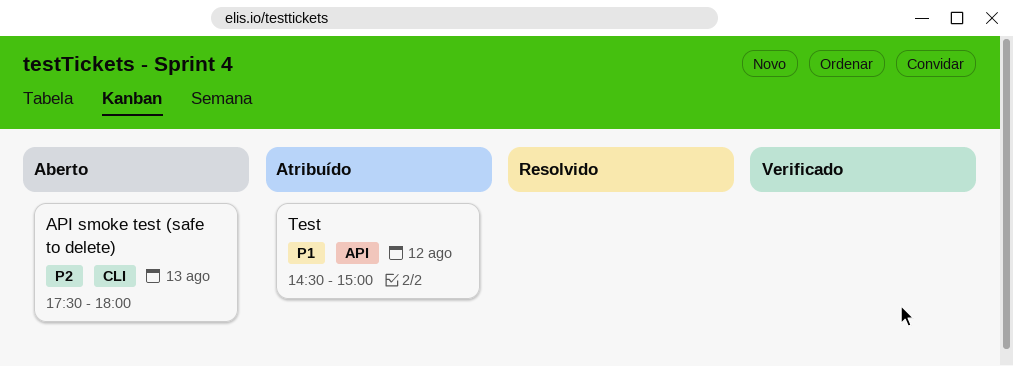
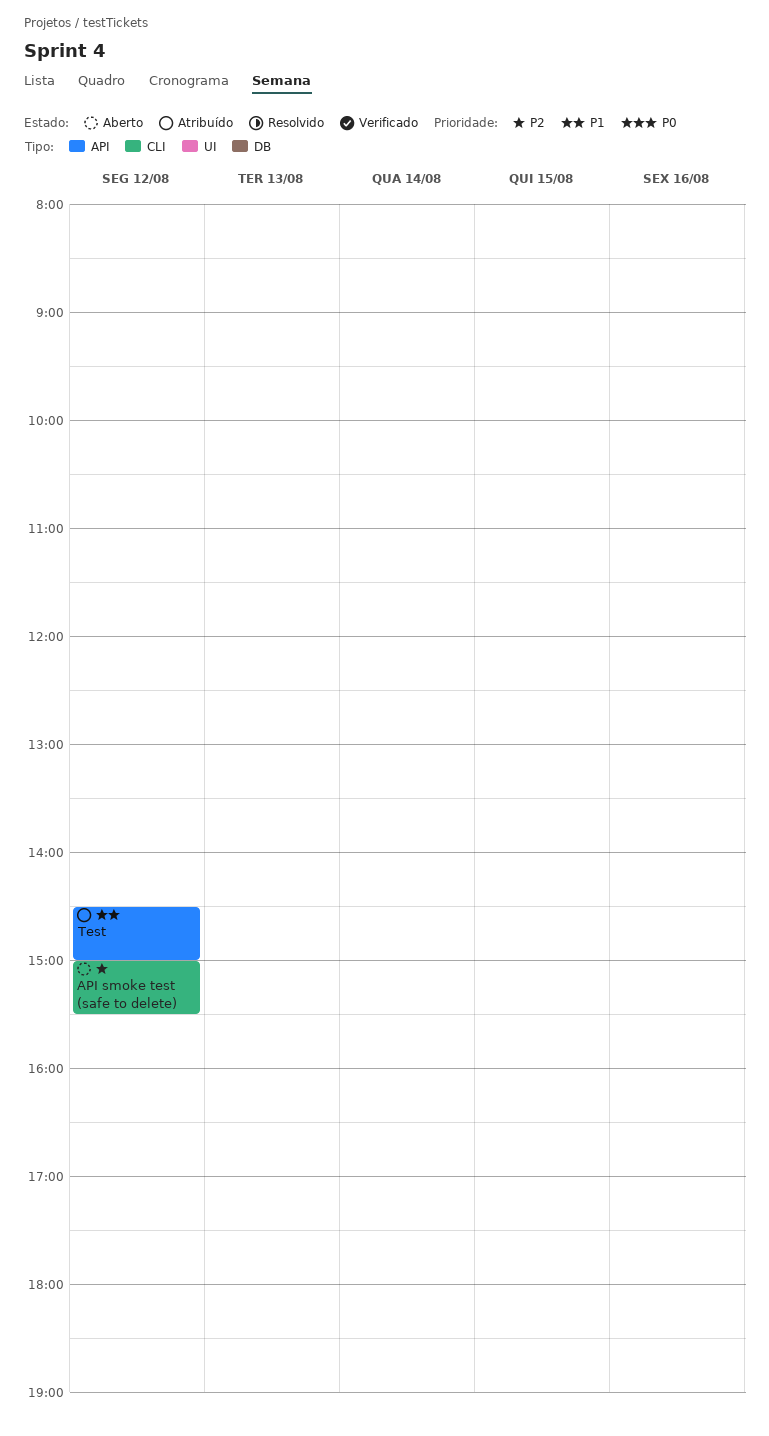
API smoke test (safe to delete), day: Aug 13 -> Aug 12
API smoke test (safe to delete), begins: 17:30 -> 15:00
API smoke test (safe to delete), ends: 18:00 -> 15:30

